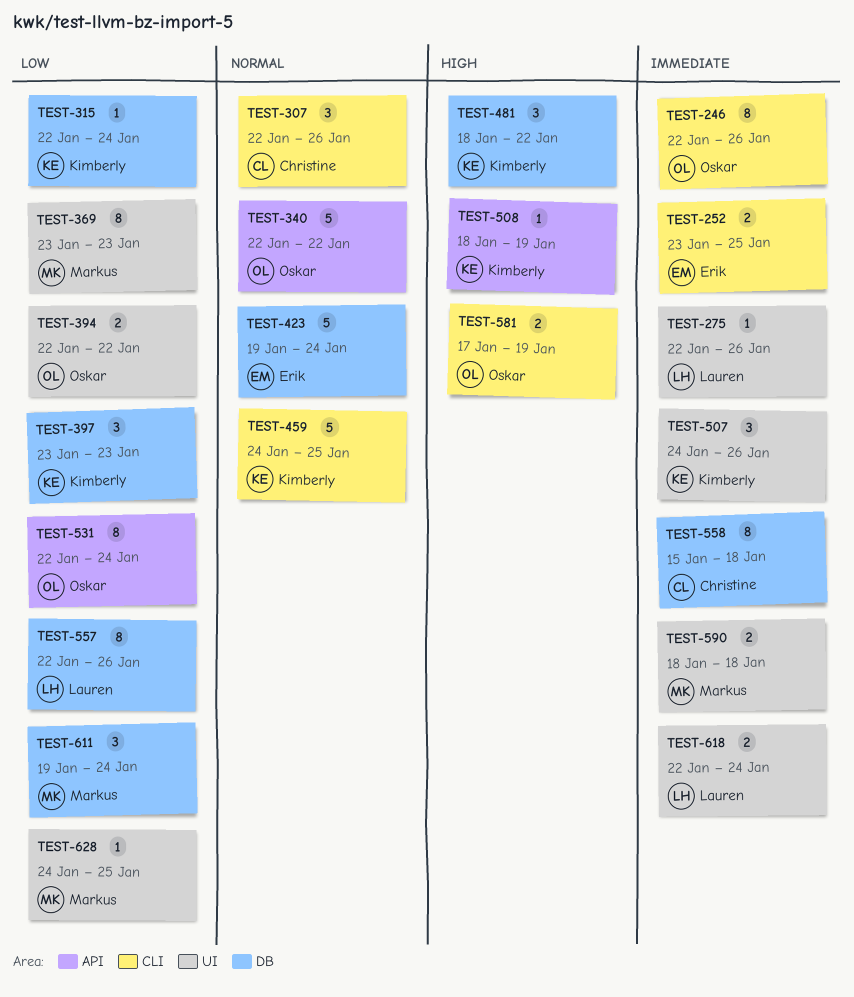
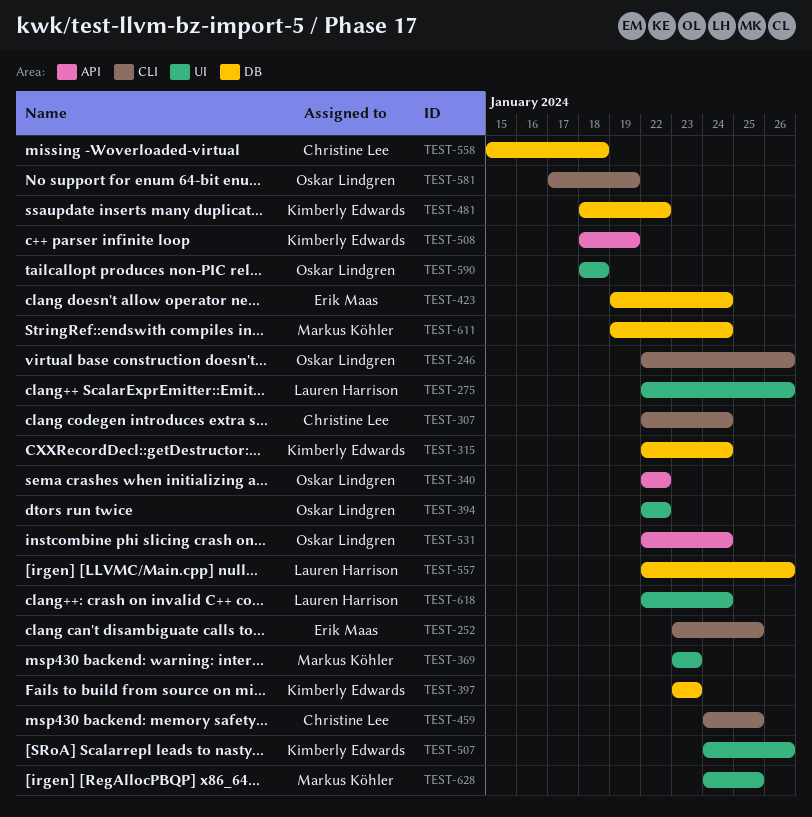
TEST-307, due: Jan 26 -> Jan 24
TEST-459, owner: Kimberly Edwards -> Christine Lee
TEST-590, owner: Markus Köhler -> Oskar Lindgren

